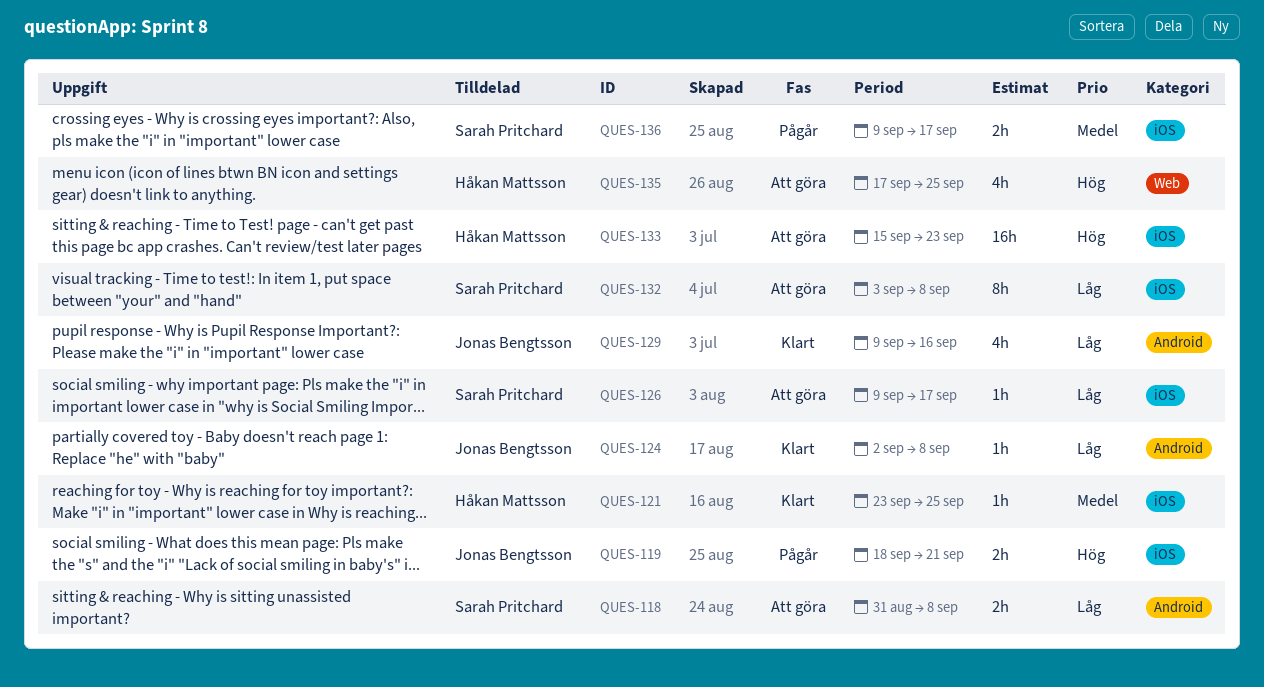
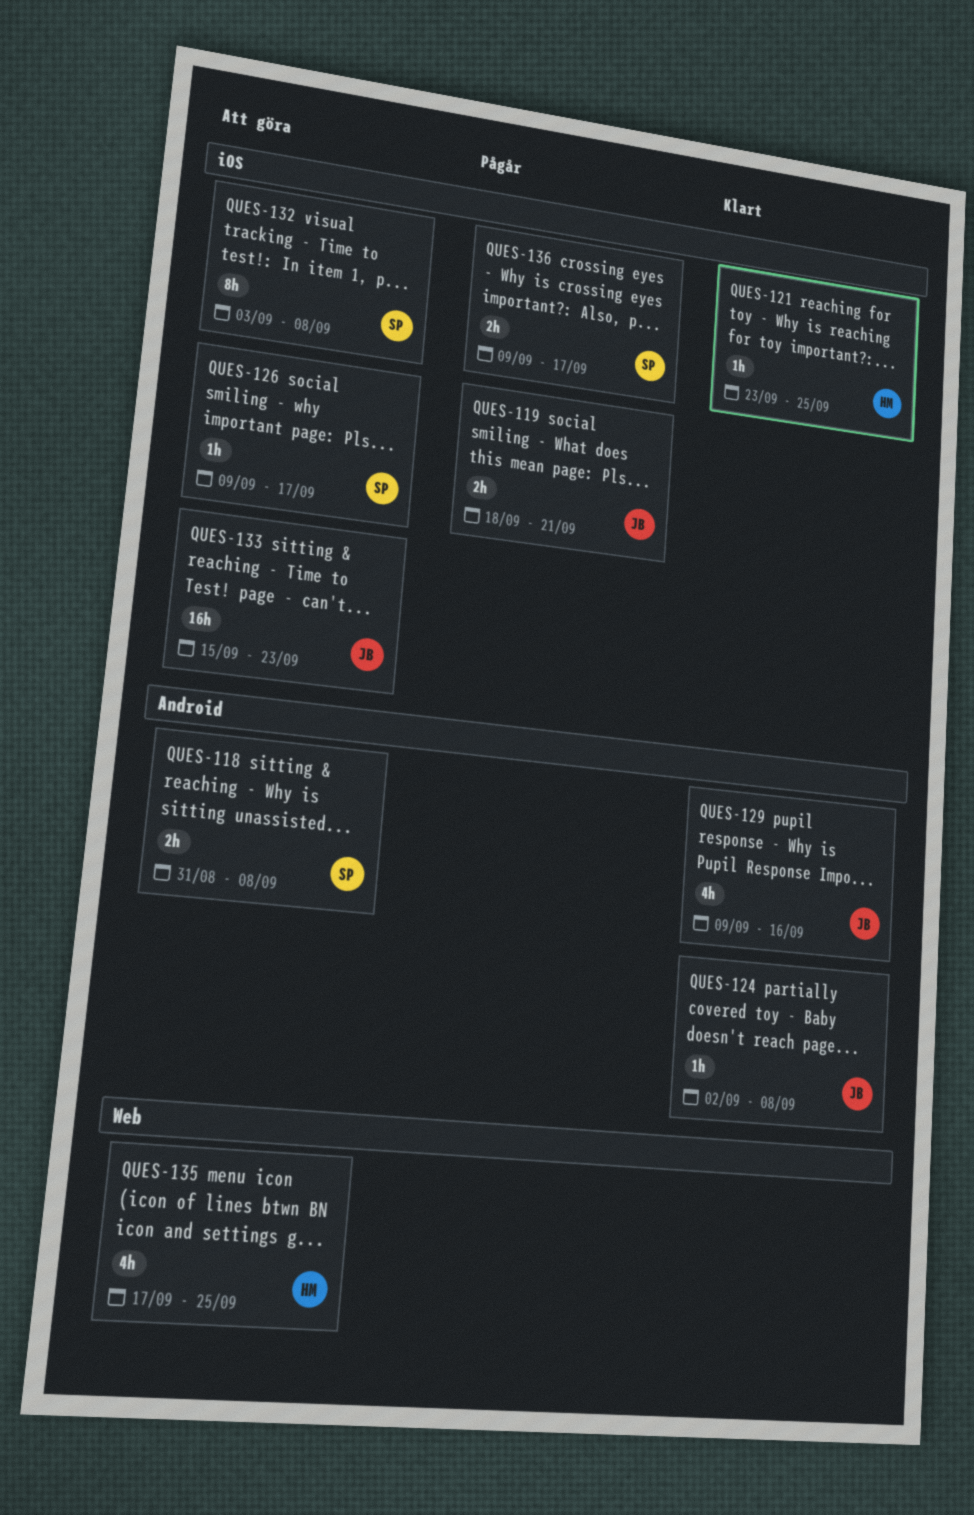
QUES-133, owner: Håkan Mattsson -> Jonas Bengtsson

